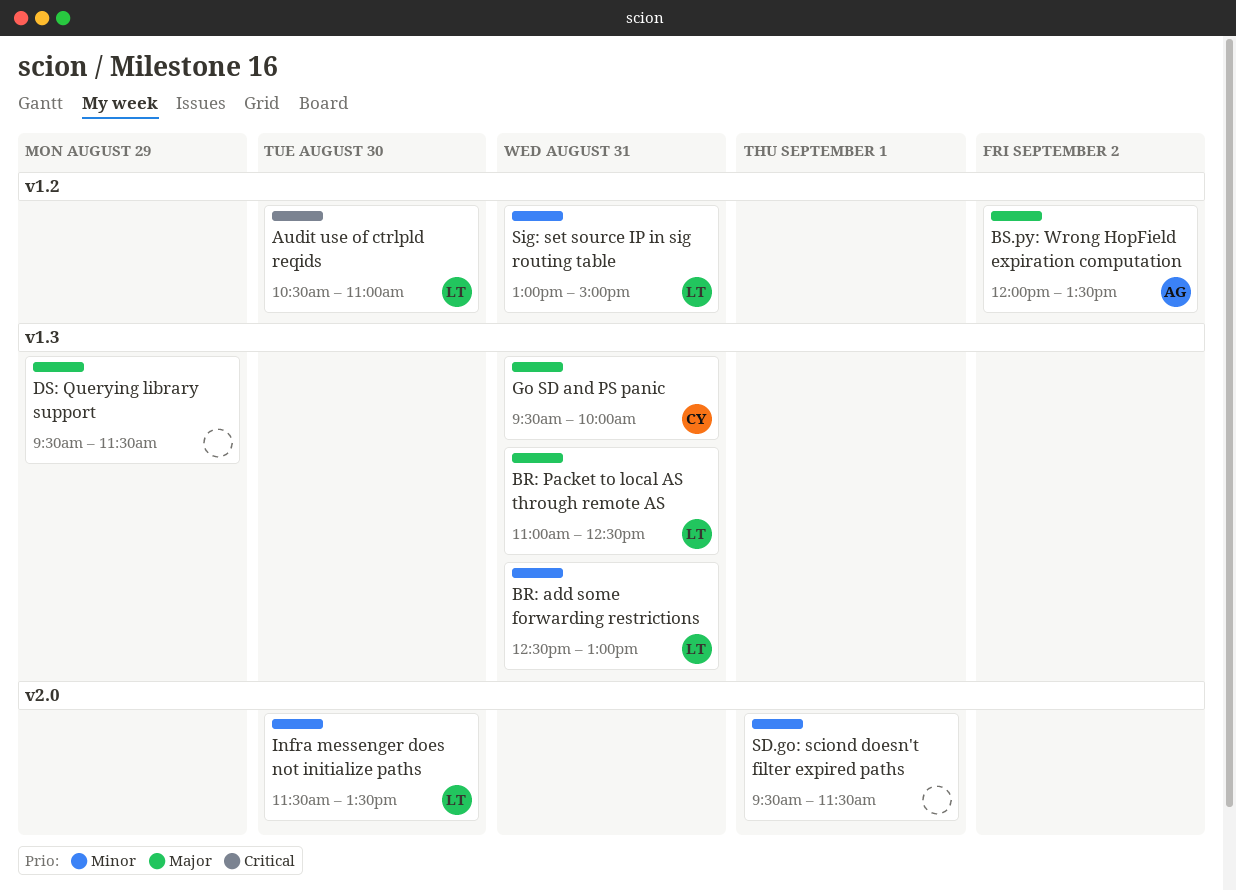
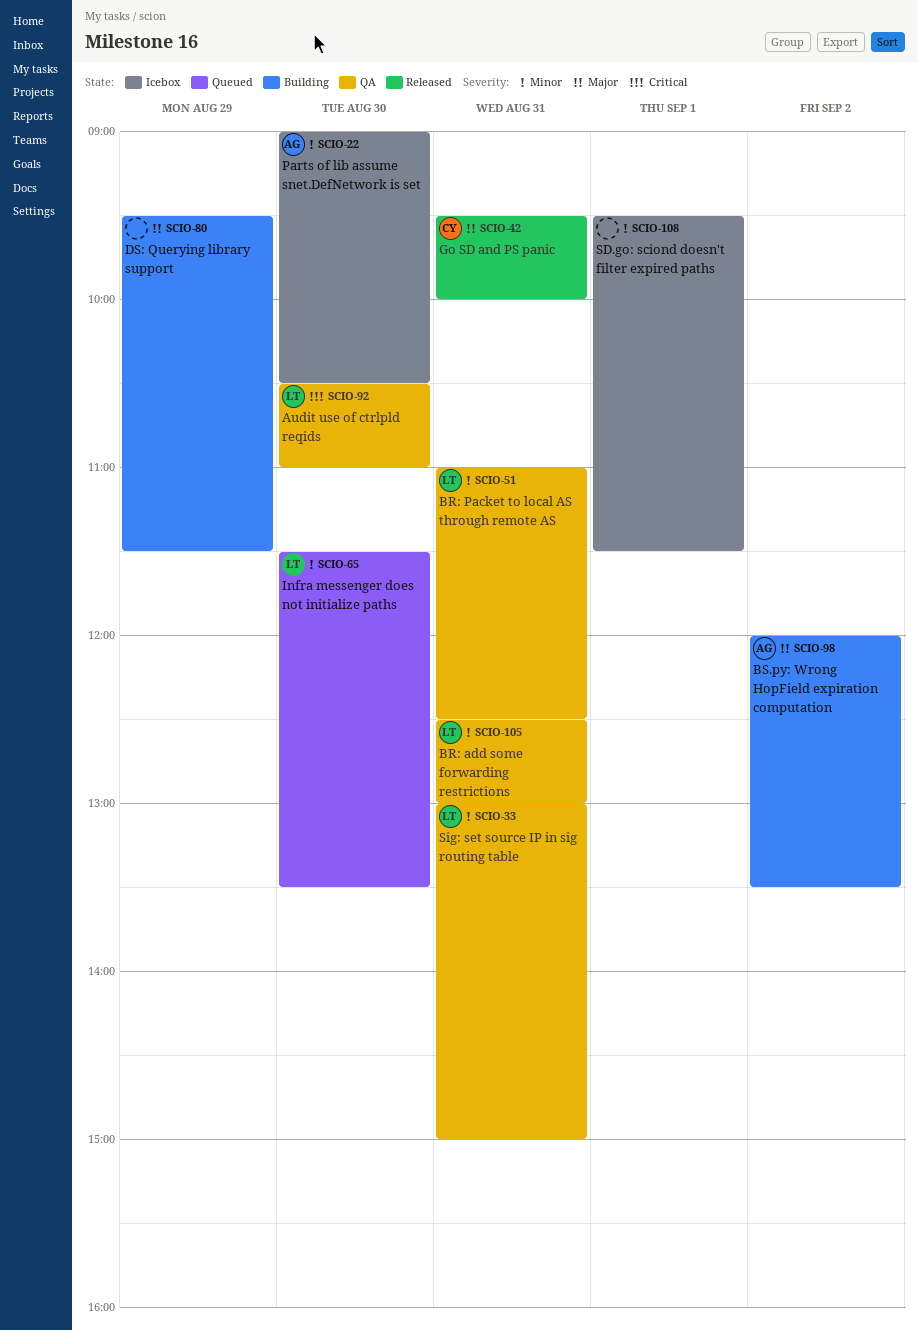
BR: Packet to local AS through remote AS, priority: Major -> Minor
Parts of lib assume snet.DefNetwork is set: none -> present

